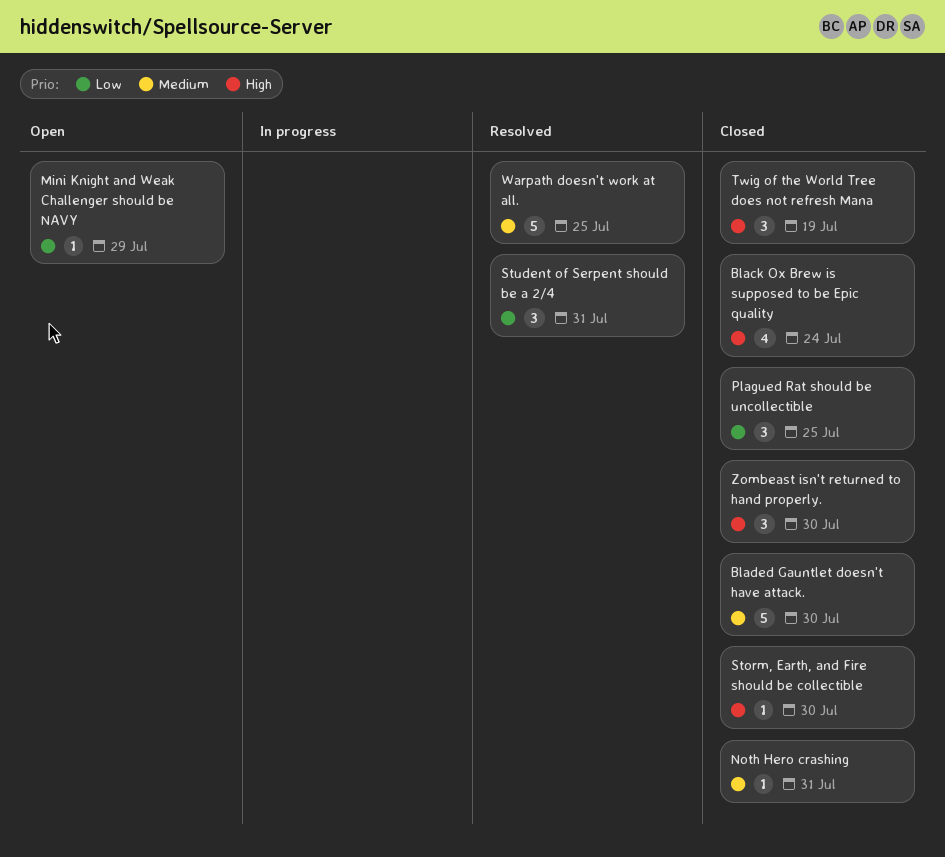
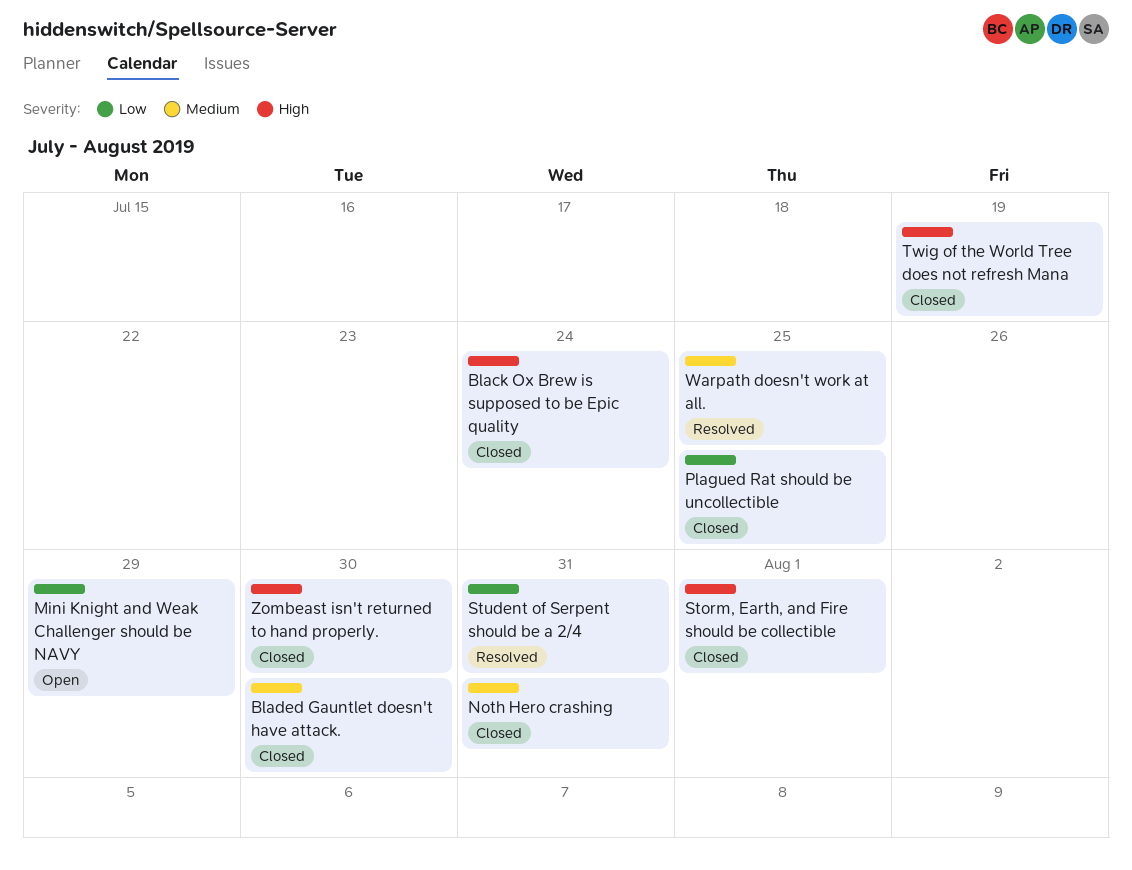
Storm, Earth, and Fire should be collectible, due: Jul 30 -> Aug 1

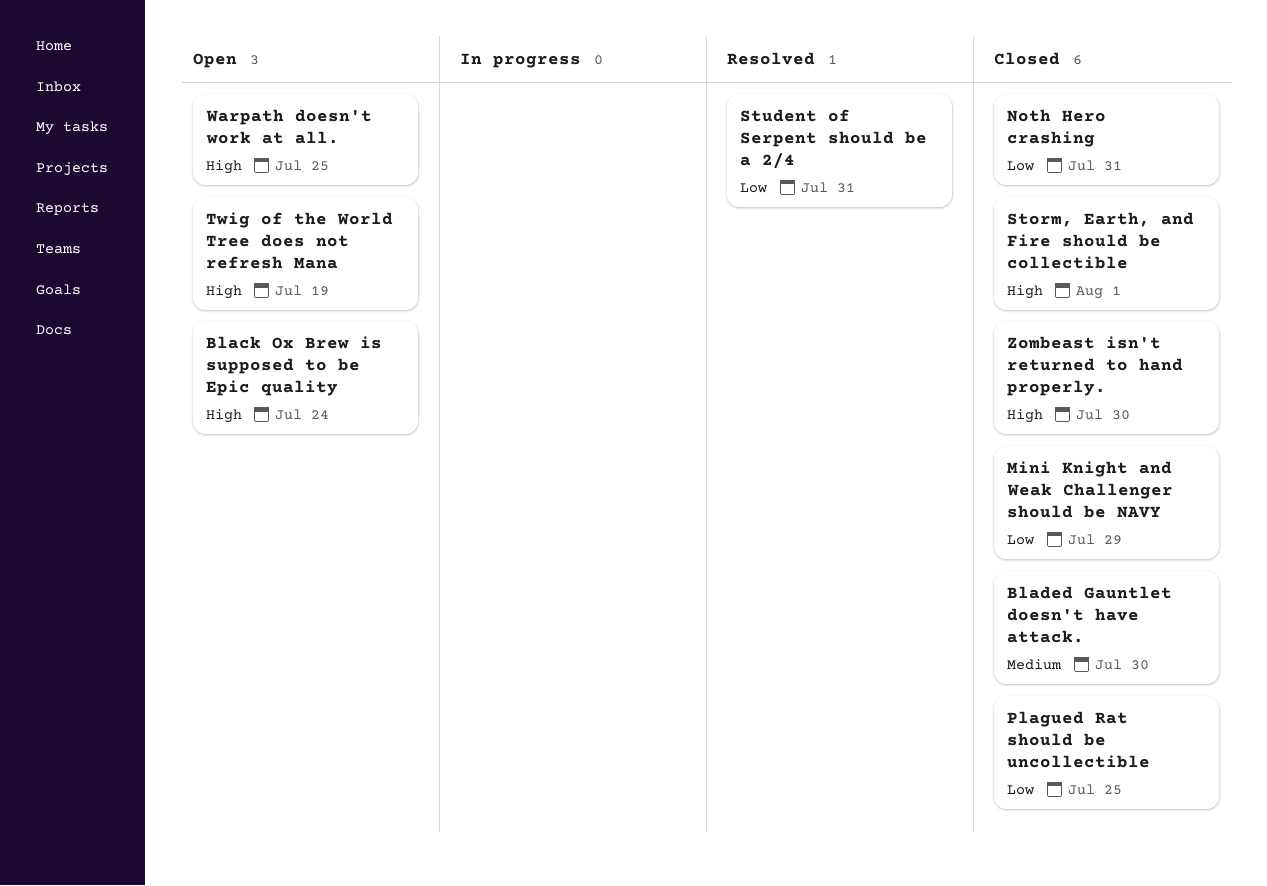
Black Ox Brew is supposed to be Epic quality, status: Closed -> Open
Mini Knight and Weak Challenger should be NAVY, status: Open -> Closed
Noth Hero crashing, priority: Medium -> Low
Twig of the World Tree does not refresh Mana, status: Closed -> Open
Warpath doesn't work at all., status: Resolved -> Open
Warpath doesn't work at all., priority: Medium -> High

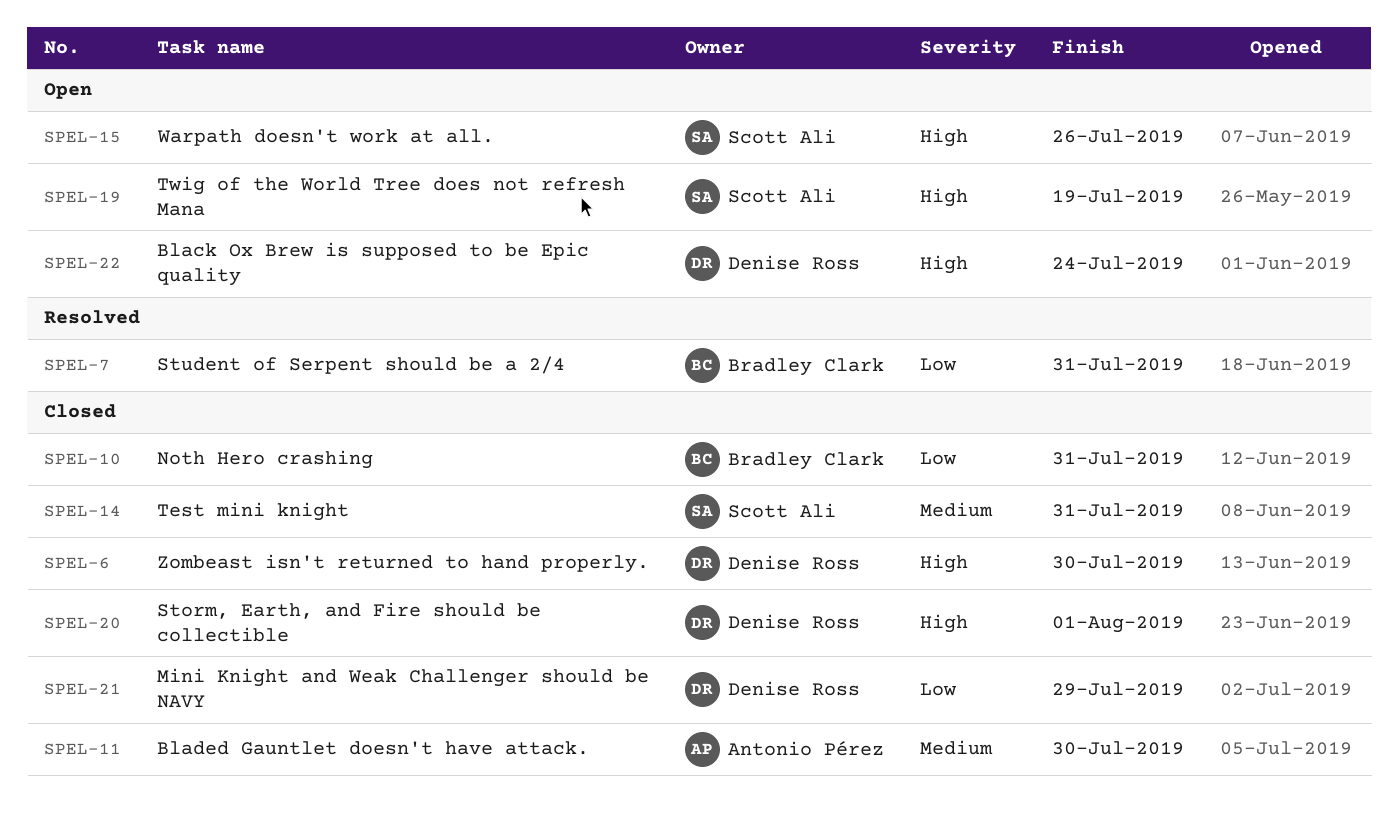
Plagued Rat should be uncollectible: present -> none
Test mini knight: none -> present
Warpath doesn't work at all., due: Jul 25 -> Jul 26

